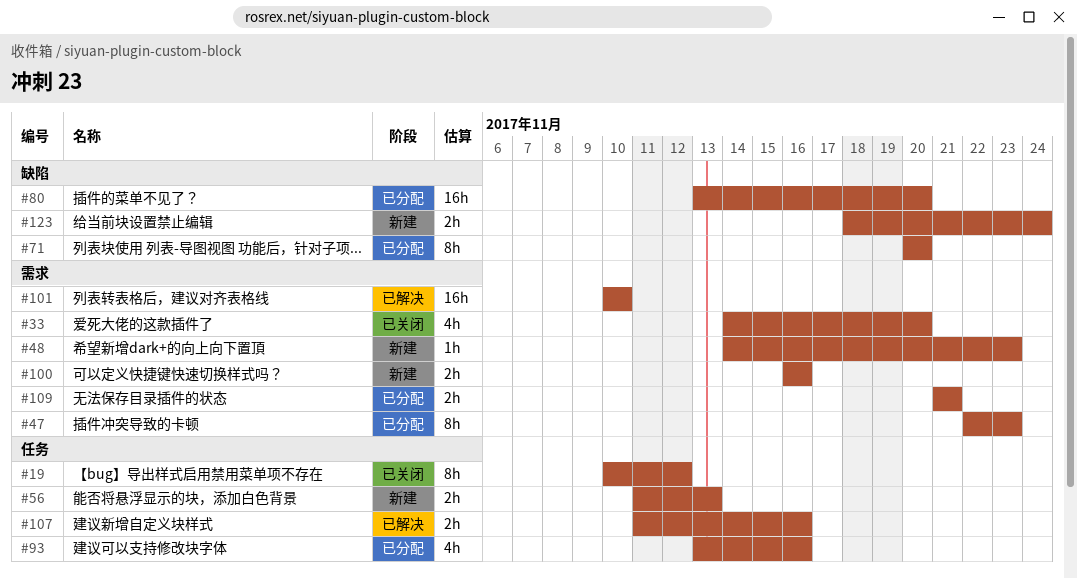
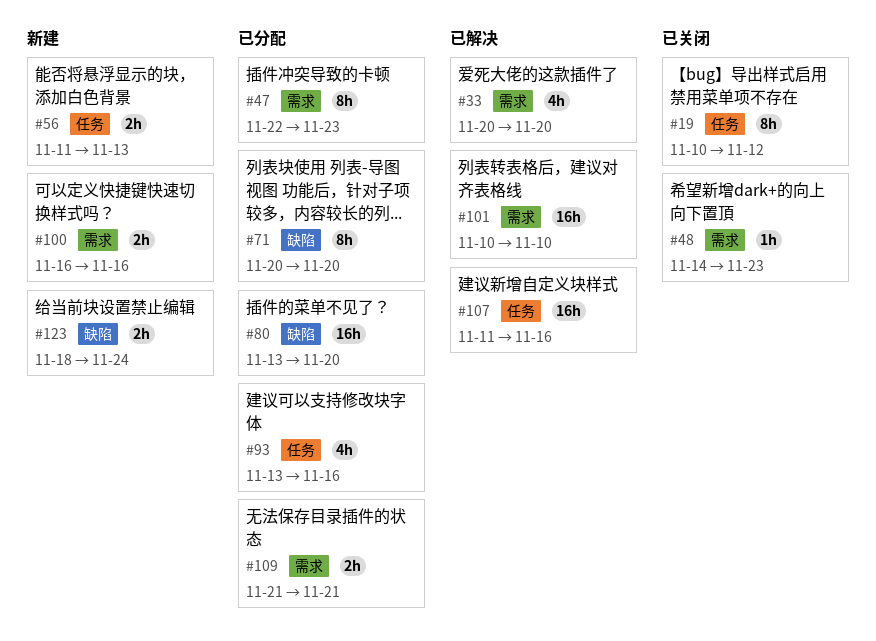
#33, status: 已关闭 -> 已解决
#33, start: Nov 14 -> Nov 20
#48, status: 新建 -> 已关闭
#107, estimate: 2h -> 16h

